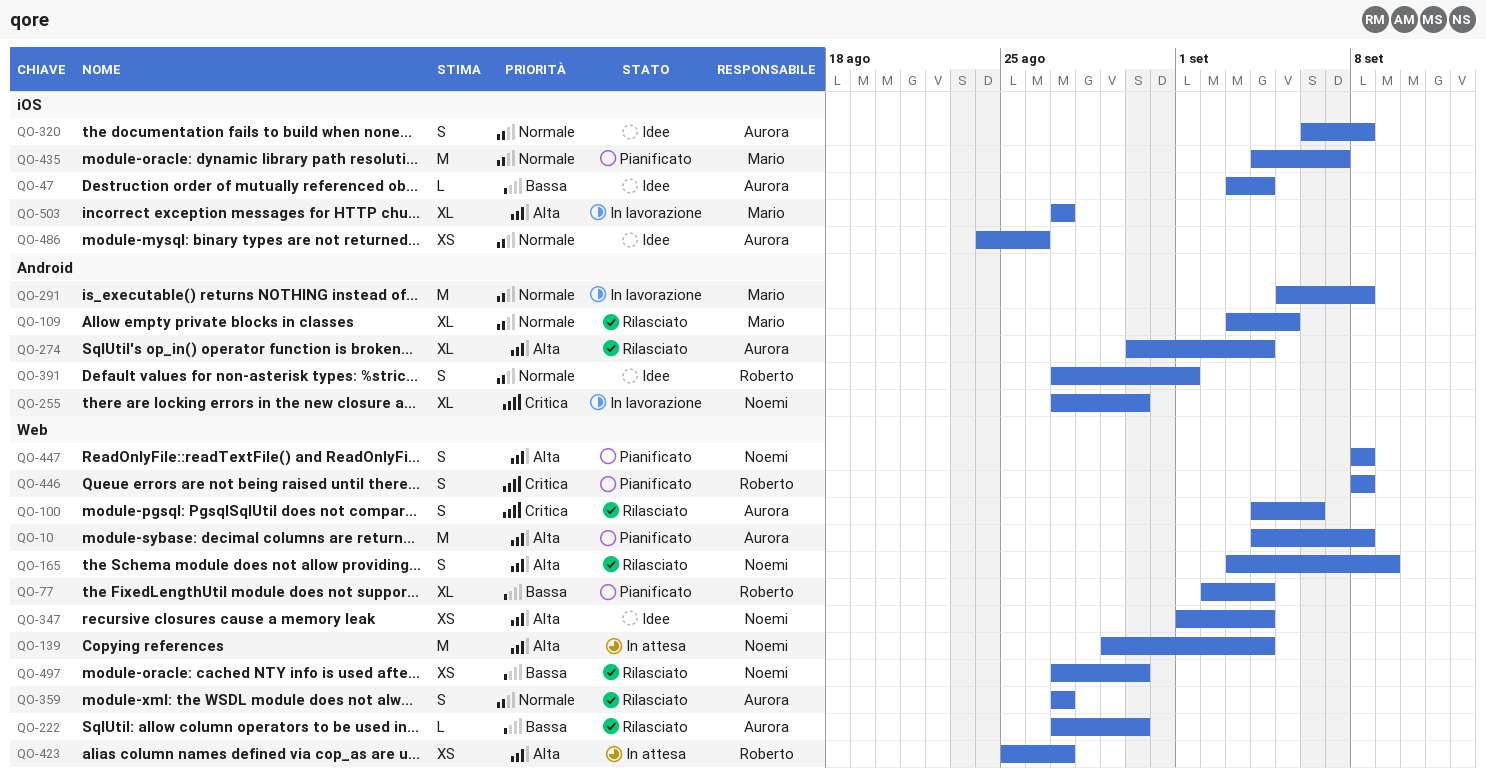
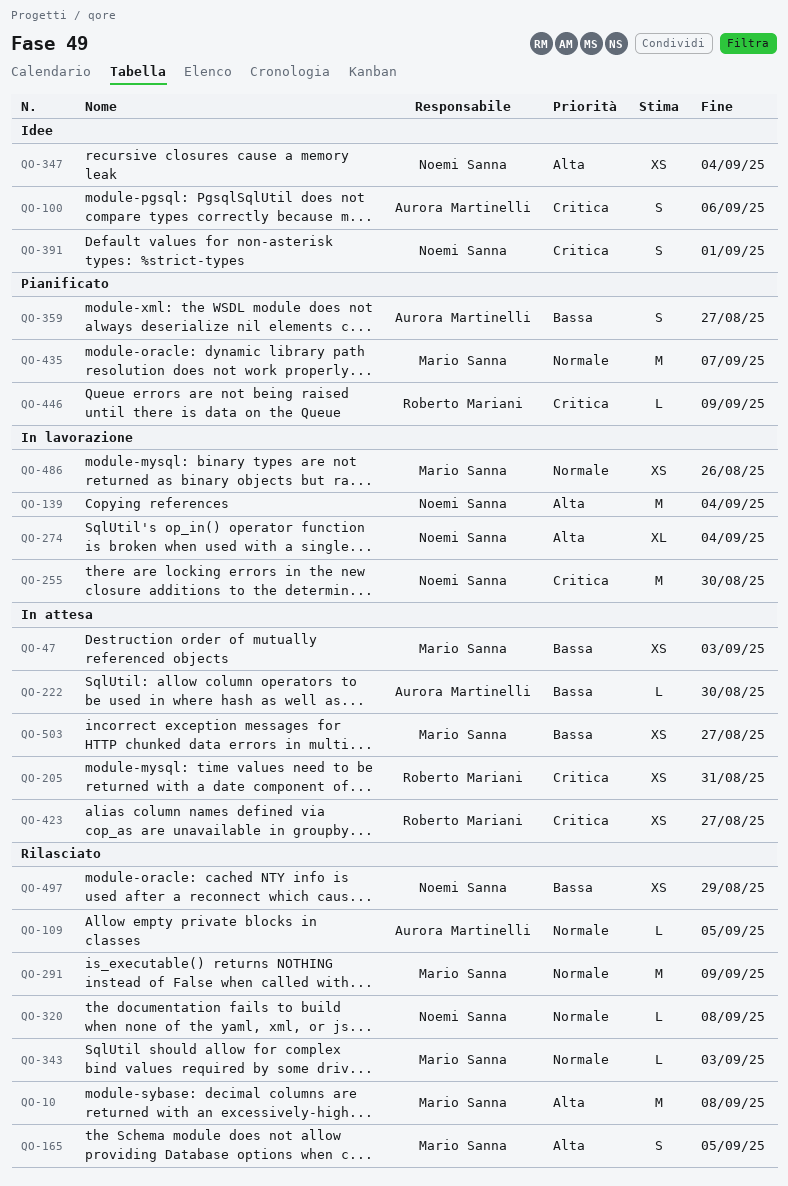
QO-10, status: Pianificato -> Rilasciato
QO-10, owner: Aurora Martinelli -> Mario Sanna
QO-47, status: Idee -> In attesa
QO-47, owner: Aurora Martinelli -> Mario Sanna
QO-47, estimate: L -> XS
QO-47, due: Sep 4 -> Sep 3
QO-77: present -> none
QO-100, status: Rilasciato -> Idee
QO-109, owner: Mario Sanna -> Aurora Martinelli
QO-109, estimate: XL -> L
QO-139, status: In attesa -> In lavorazione
QO-165, owner: Noemi Sanna -> Mario Sanna
QO-165, due: Sep 9 -> Sep 5
QO-205: none -> present
QO-222, status: Rilasciato -> In attesa
QO-255, estimate: XL -> M
QO-274, status: Rilasciato -> In lavorazione
QO-274, owner: Aurora Martinelli -> Noemi Sanna
QO-291, status: In lavorazione -> Rilasciato
QO-291, due: Sep 8 -> Sep 9
QO-320, status: Idee -> Rilasciato
QO-320, owner: Aurora Martinelli -> Noemi Sanna
QO-320, estimate: S -> L
QO-343: none -> present
QO-359, status: Rilasciato -> Pianificato
QO-359, priority: Normale -> Bassa
QO-391, owner: Roberto Mariani -> Noemi Sanna
QO-391, priority: Normale -> Critica
QO-423, priority: Alta -> Critica
QO-446, estimate: S -> L
QO-446, due: Sep 8 -> Sep 9
QO-447: present -> none
QO-486, status: Idee -> In lavorazione
QO-486, owner: Aurora Martinelli -> Mario Sanna
QO-497, due: Aug 30 -> Aug 29
QO-503, status: In lavorazione -> In attesa
QO-503, priority: Alta -> Bassa
QO-503, estimate: XL -> XS

